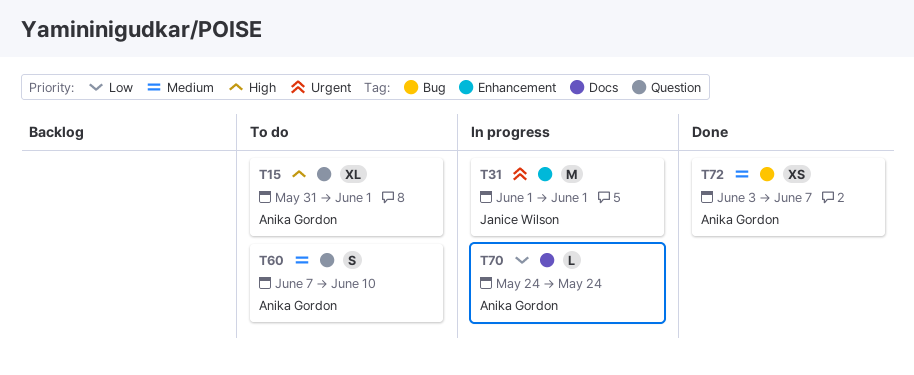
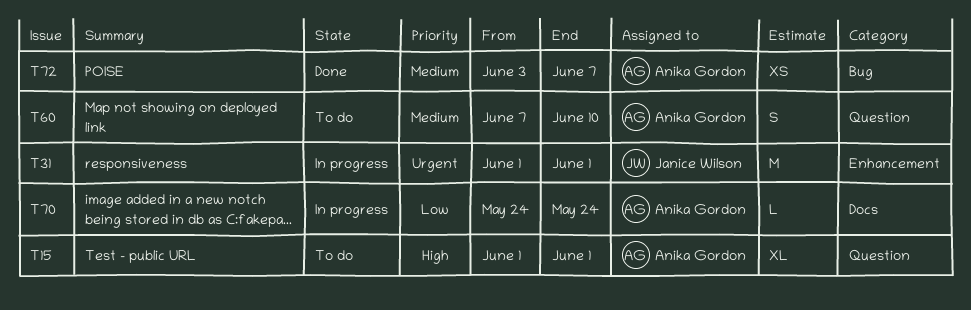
T15, start: May 31 -> Jun 1

